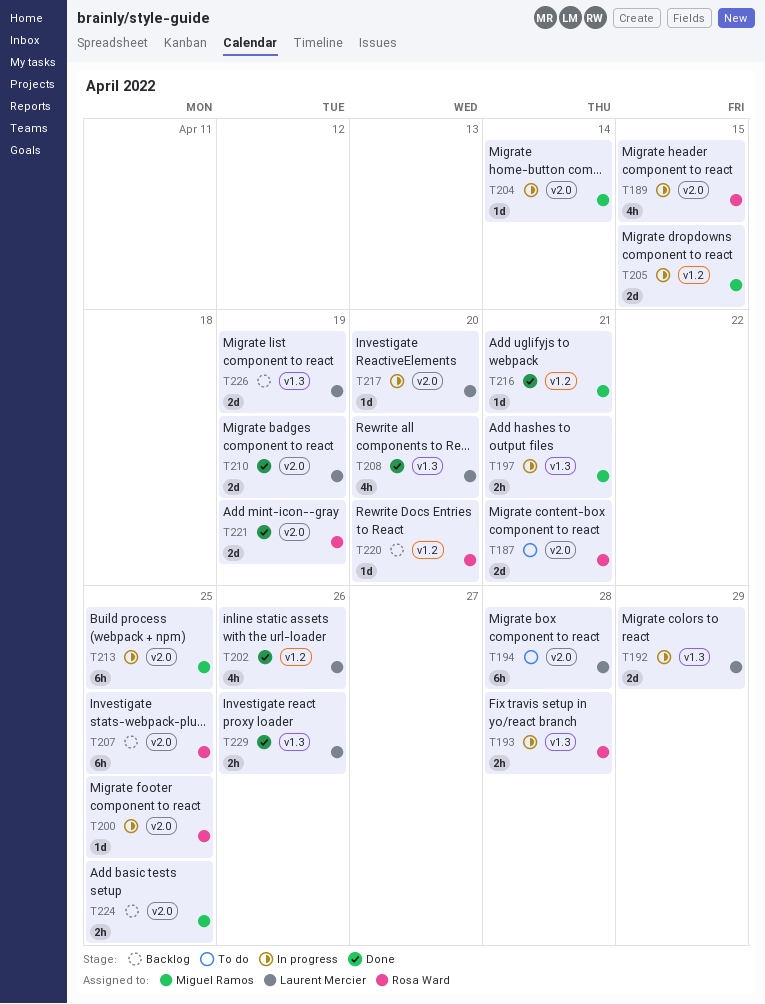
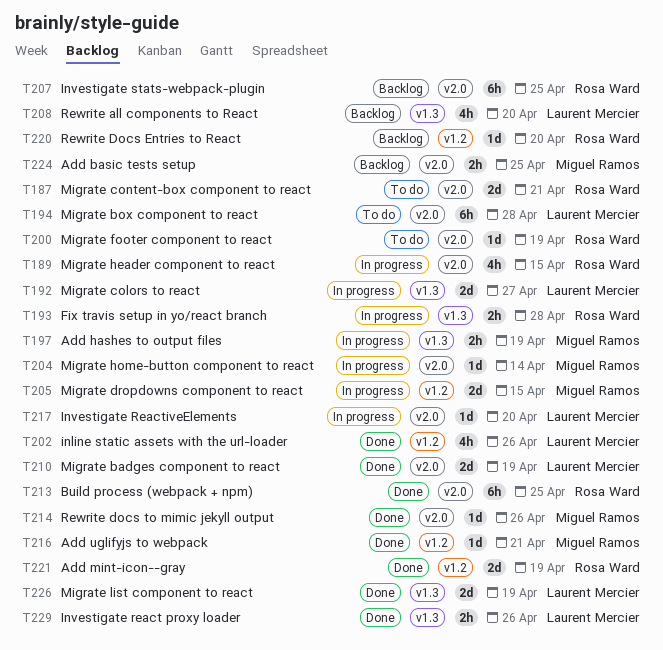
T192, due: Apr 29 -> Apr 27
T197, due: Apr 21 -> Apr 19
T200, status: In progress -> To do
T200, due: Apr 25 -> Apr 19
T208, status: Done -> Backlog
T213, status: In progress -> Done
T213, owner: Miguel Ramos -> Rosa Ward
T214: none -> present
T221, label: v2.0 -> v1.2
T226, status: Backlog -> Done

